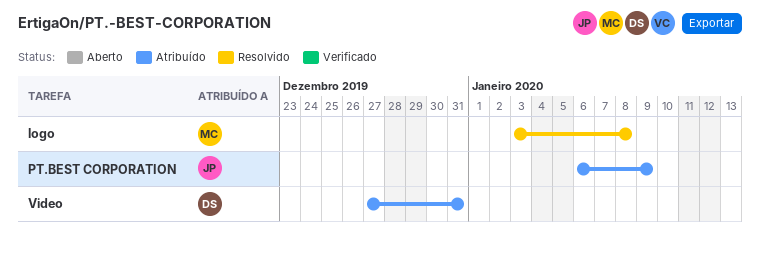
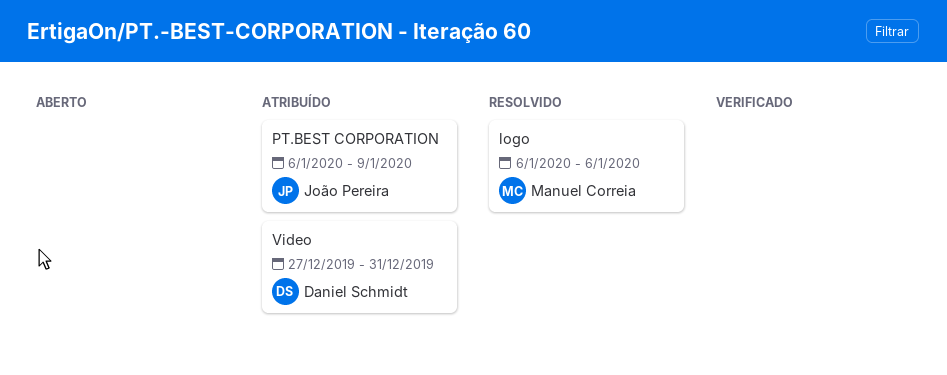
logo, start: Jan 3 -> Jan 6
logo, due: Jan 8 -> Jan 6

